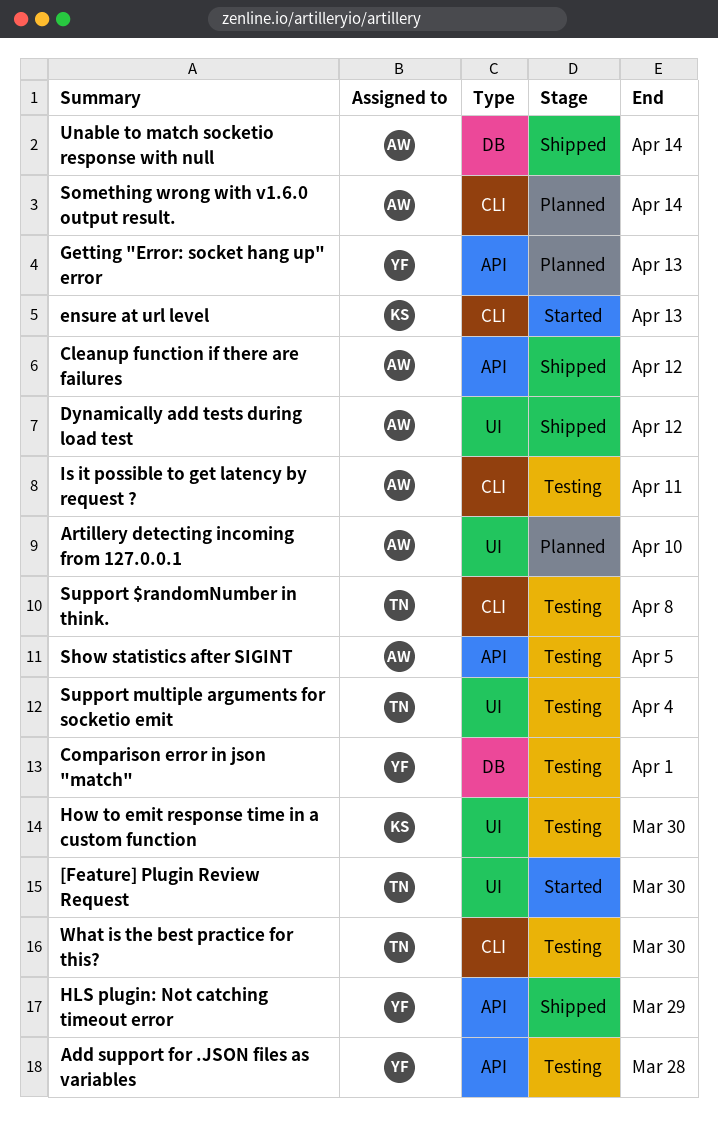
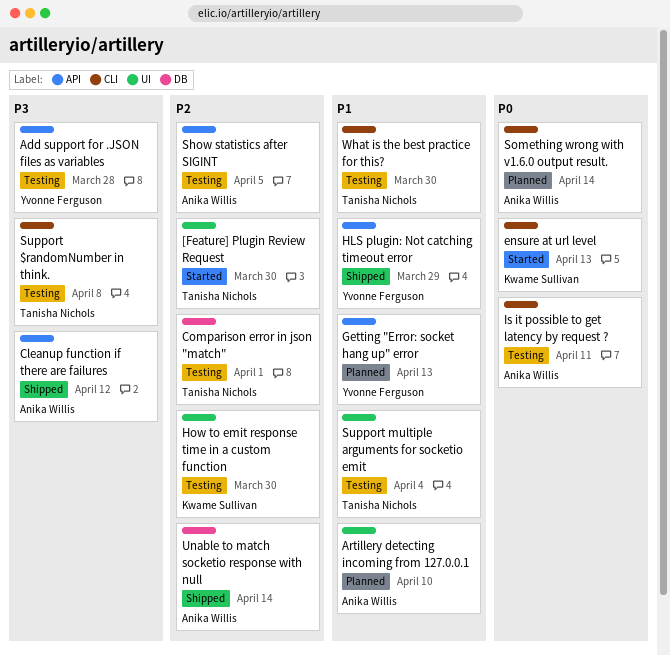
Comparison error in json "match", owner: Yvonne Ferguson -> Tanisha Nichols
Dynamically add tests during load test: present -> none

